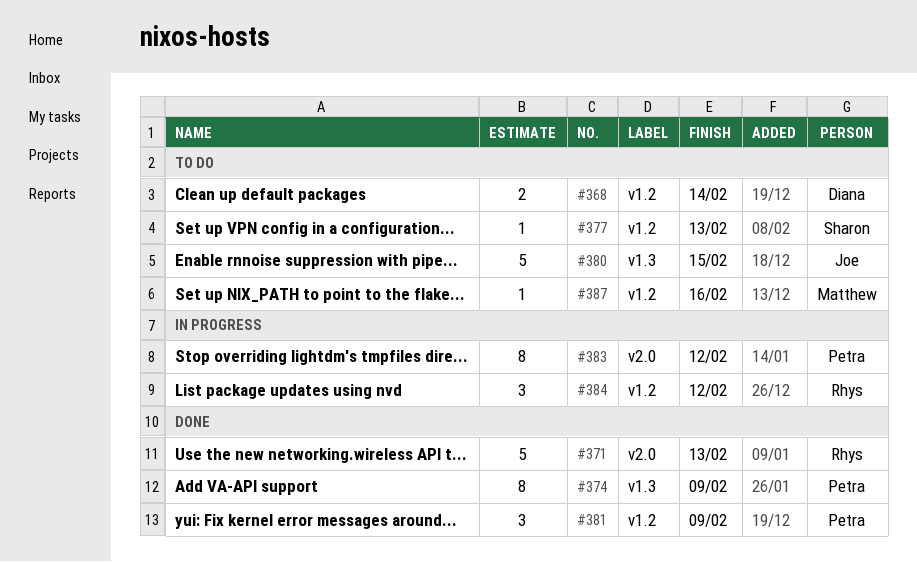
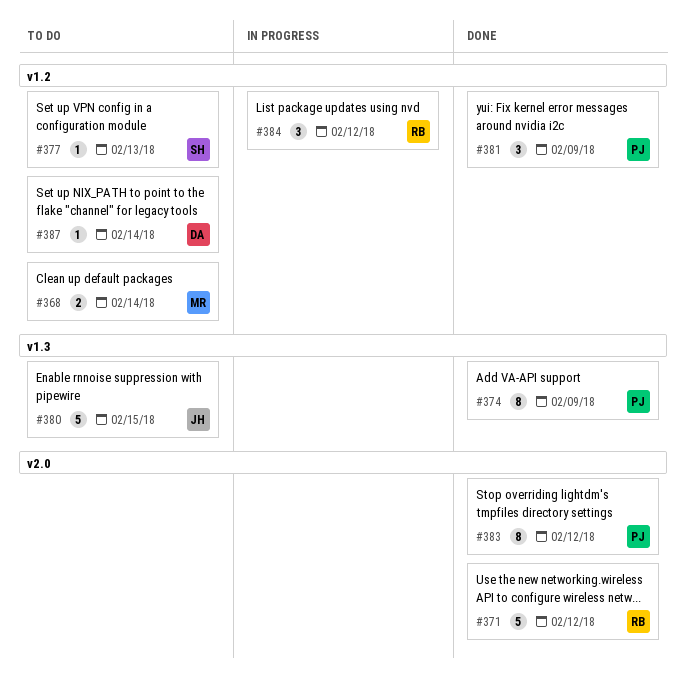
#368, owner: Diana -> Matthew
#371, due: Feb 13 -> Feb 12
#383, status: In progress -> Done
#387, owner: Matthew -> Diana
#387, due: Feb 16 -> Feb 14

